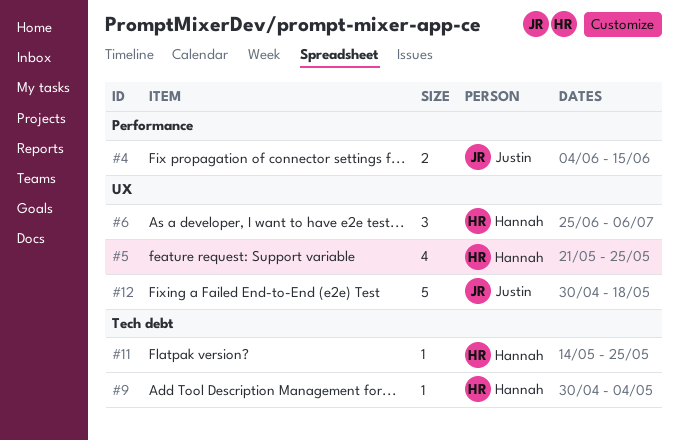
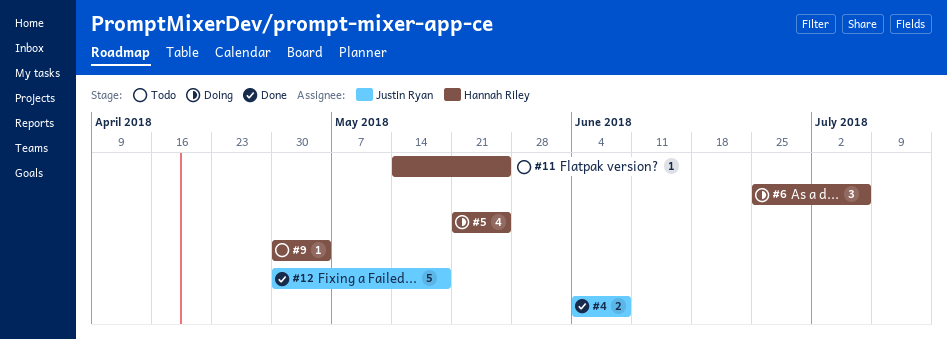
#4, due: Jun 15 -> Jun 8

